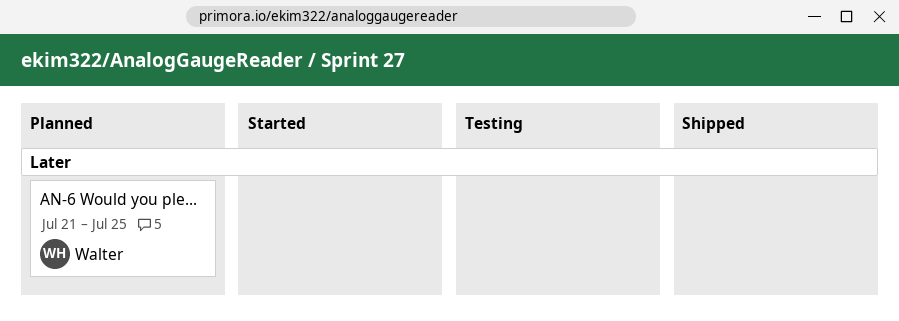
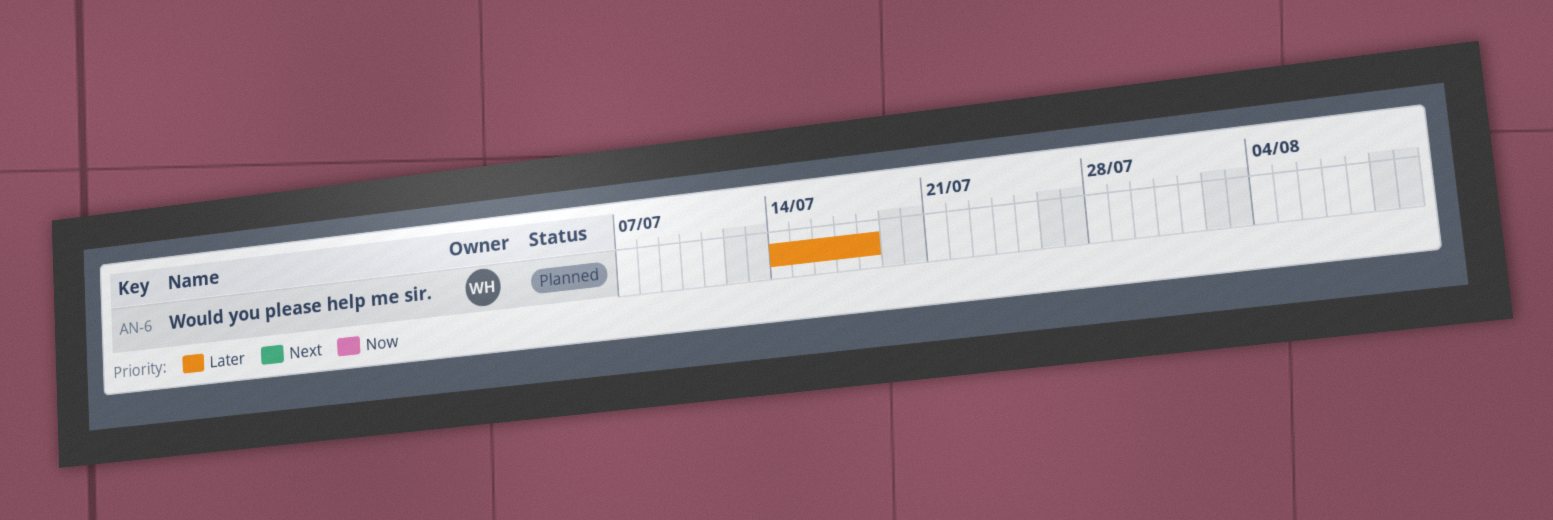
AN-6, start: Jul 21 -> Jul 14
AN-6, due: Jul 25 -> Jul 18

